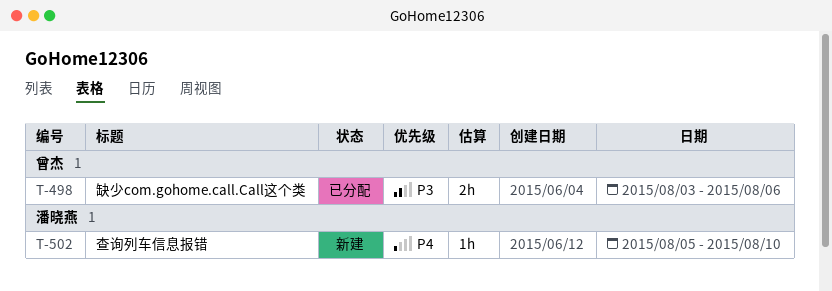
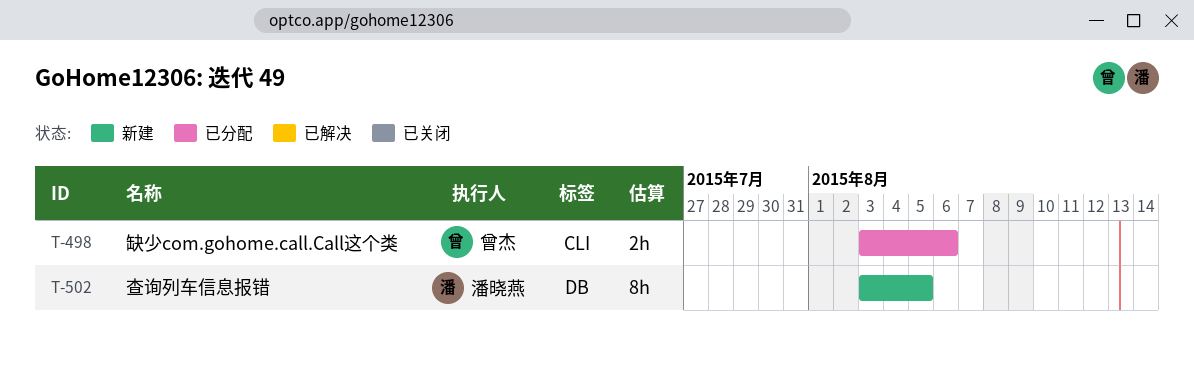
T-502, estimate: 1h -> 8h
T-502, start: Aug 5 -> Aug 3
T-502, due: Aug 10 -> Aug 5

